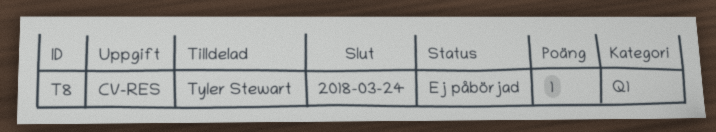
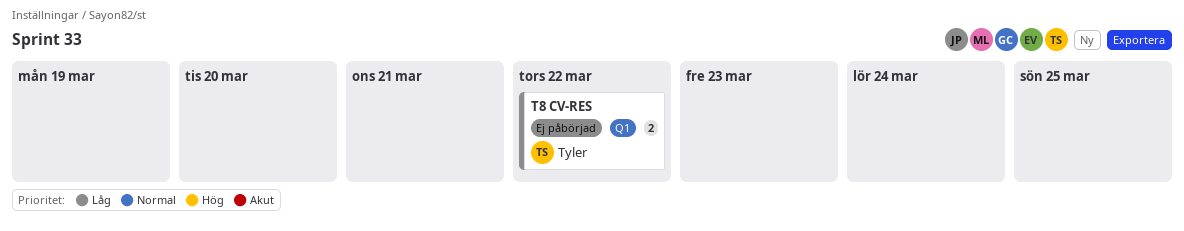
T8, estimate: 1 -> 2
T8, due: Mar 24 -> Mar 22

